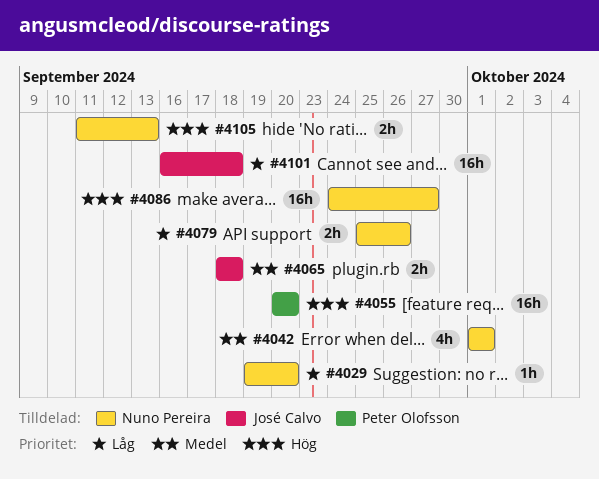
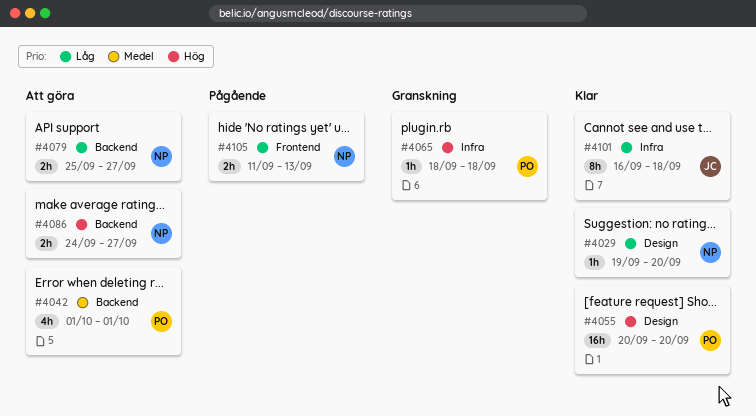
#4042, owner: Nuno Pereira -> Peter Olofsson
#4065, owner: José Calvo -> Peter Olofsson
#4065, priority: Medel -> Hög
#4065, estimate: 2h -> 1h
#4079, due: Sep 26 -> Sep 27
#4086, estimate: 16h -> 2h
#4101, estimate: 16h -> 8h
#4105, priority: Hög -> Låg

